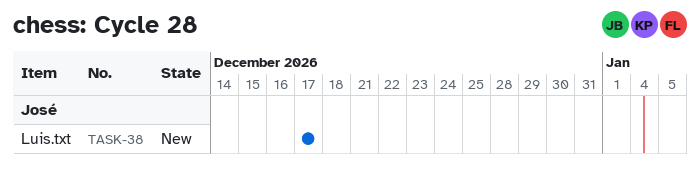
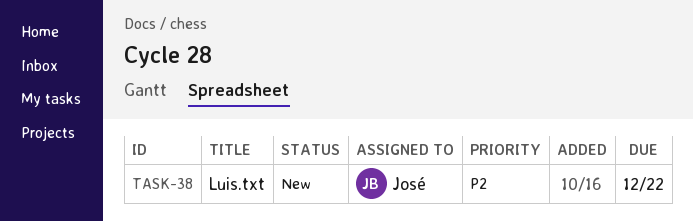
TASK-38, due: Dec 17 -> Dec 22

